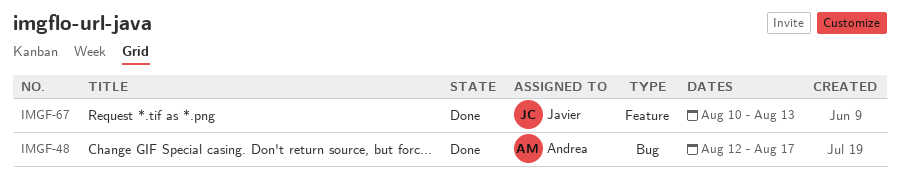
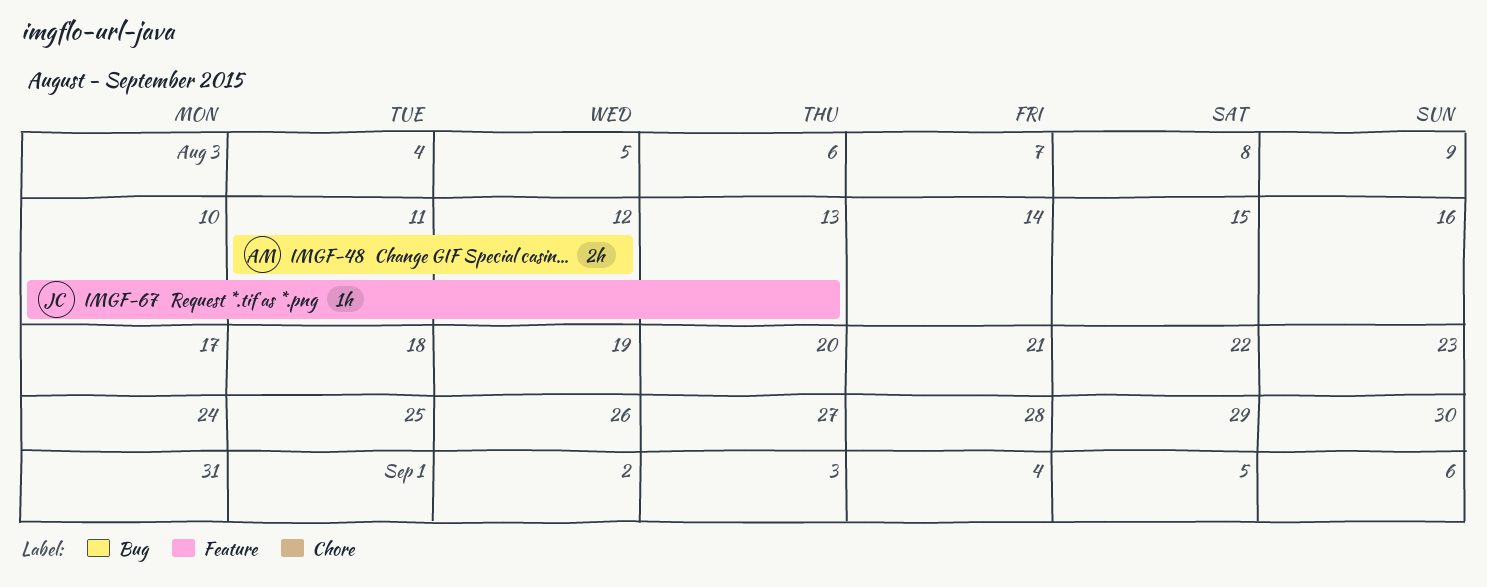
IMGF-48, start: Aug 12 -> Aug 11
IMGF-48, due: Aug 17 -> Aug 12

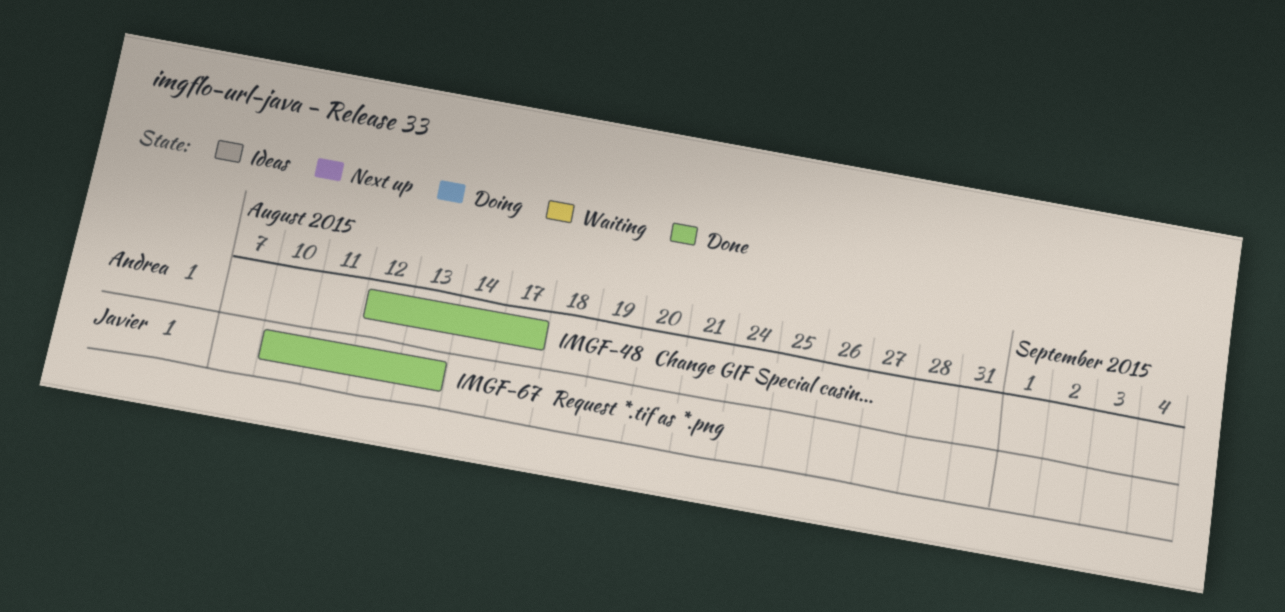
IMGF-48, start: Aug 11 -> Aug 12
IMGF-48, due: Aug 12 -> Aug 17

